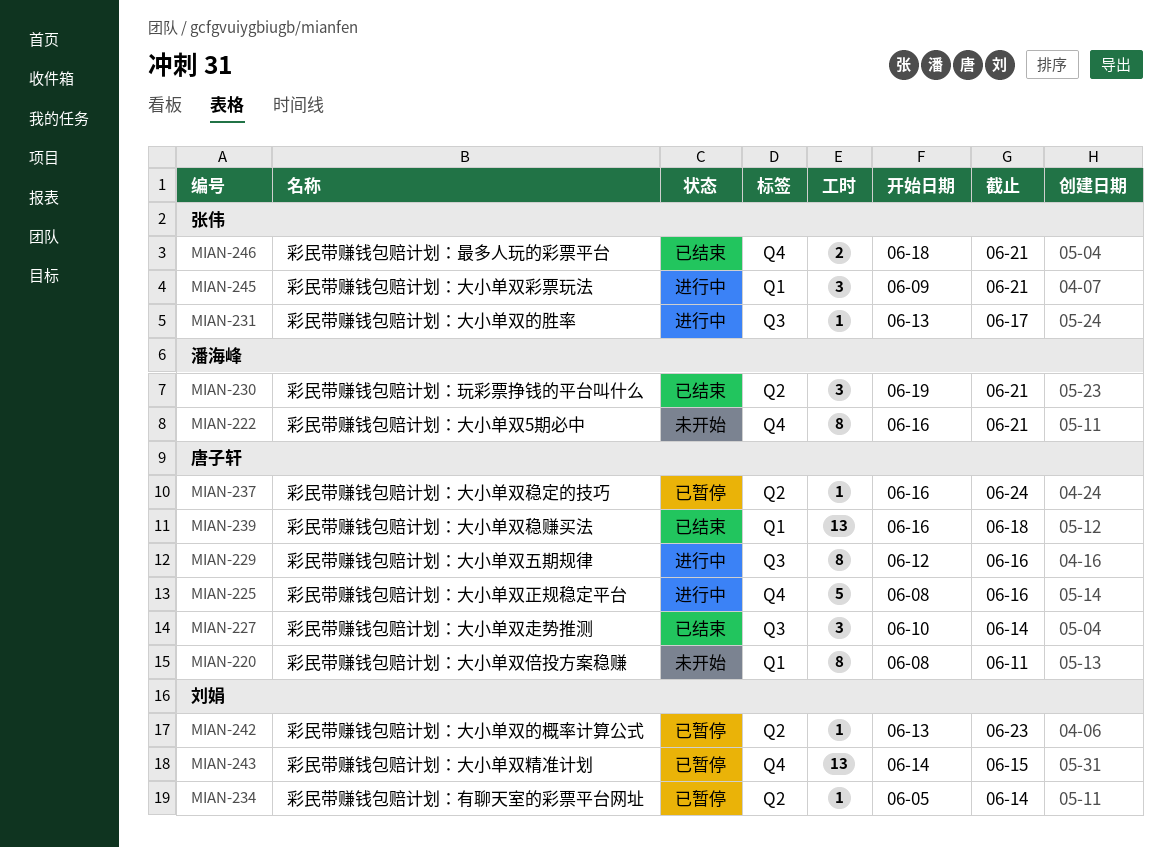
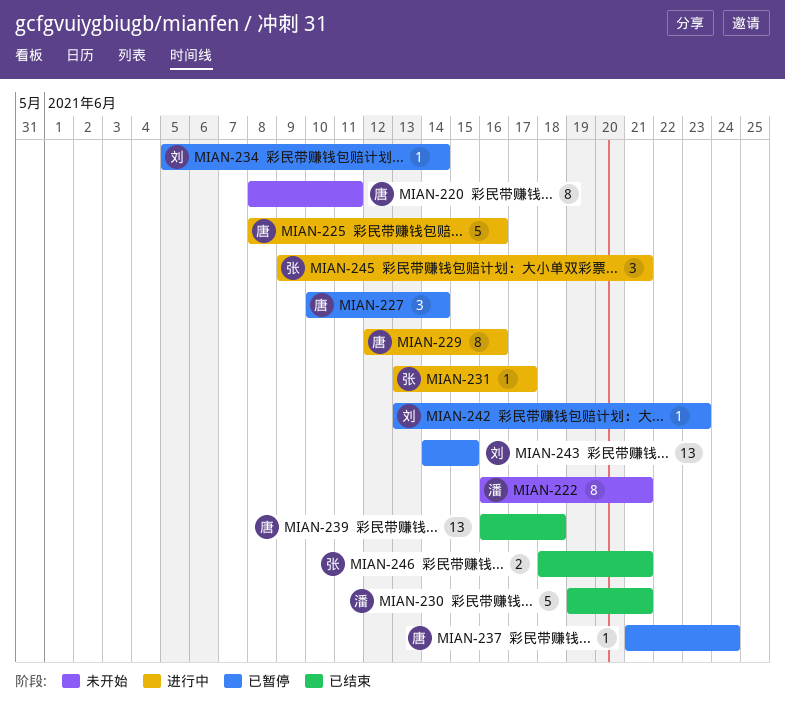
MIAN-227, status: 已结束 -> 已暂停
MIAN-230, estimate: 3 -> 5
MIAN-237, start: Jun 16 -> Jun 21

